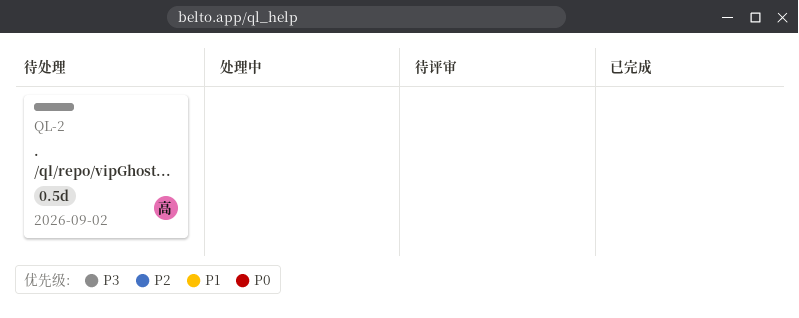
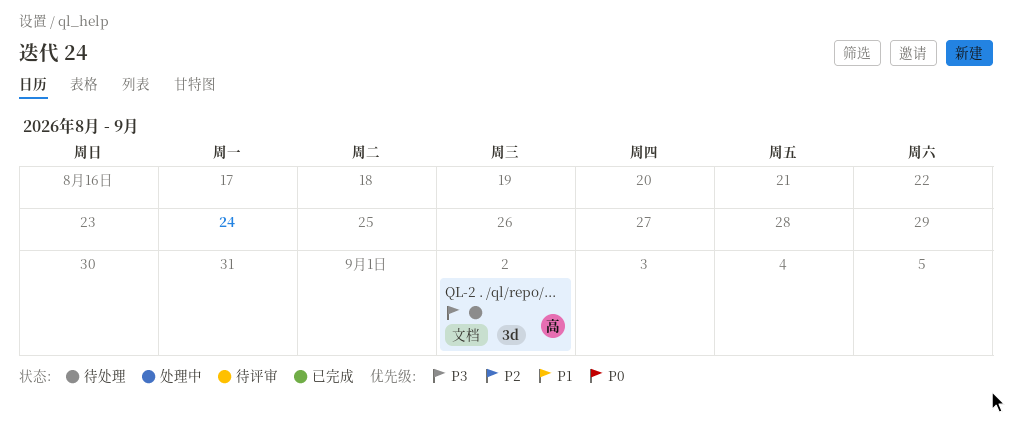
QL-2, estimate: 0.5d -> 3d

